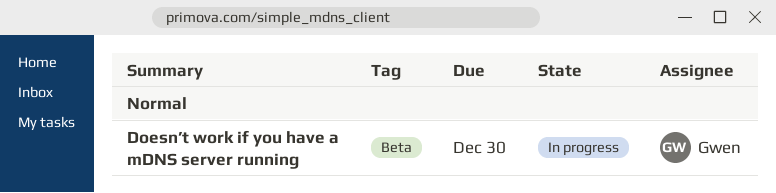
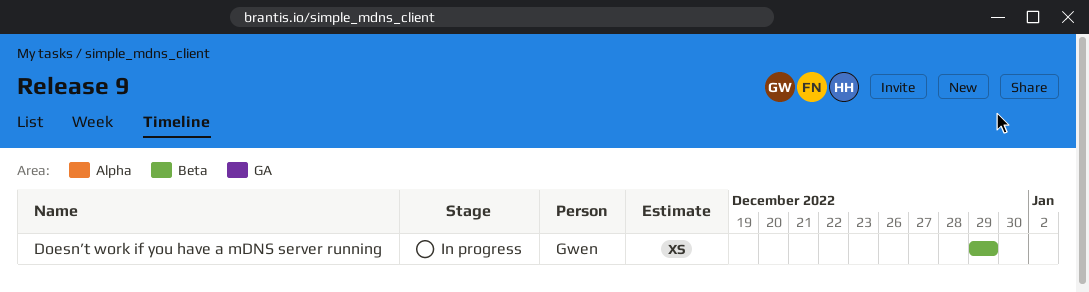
Doesn’t work if you have a mDNS server running, due: Dec 30 -> Dec 29

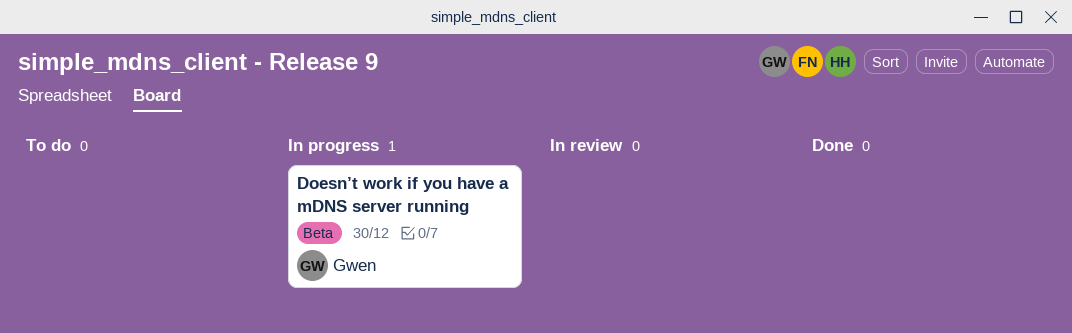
Doesn’t work if you have a mDNS server running, due: Dec 29 -> Dec 30

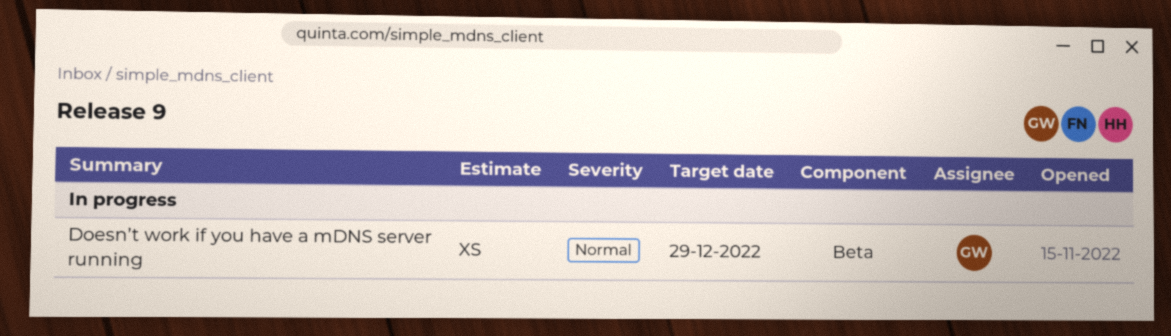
Doesn’t work if you have a mDNS server running, due: Dec 30 -> Dec 29

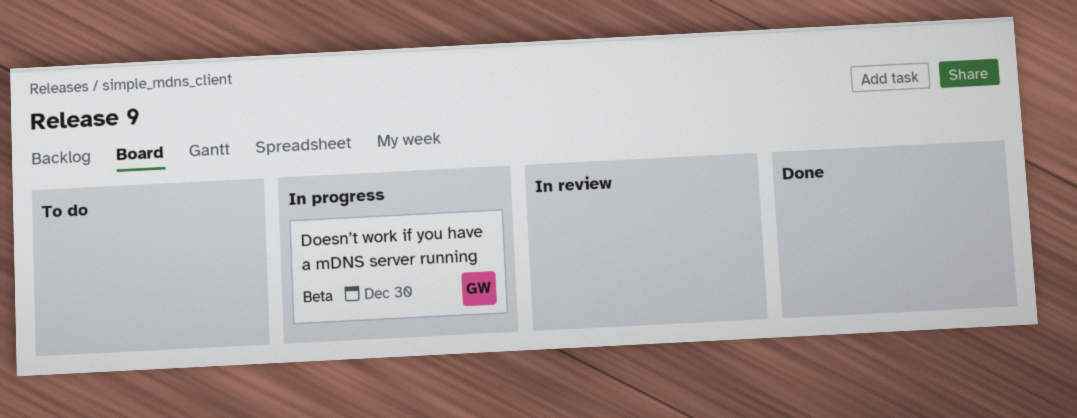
Doesn’t work if you have a mDNS server running, due: Dec 29 -> Dec 30

